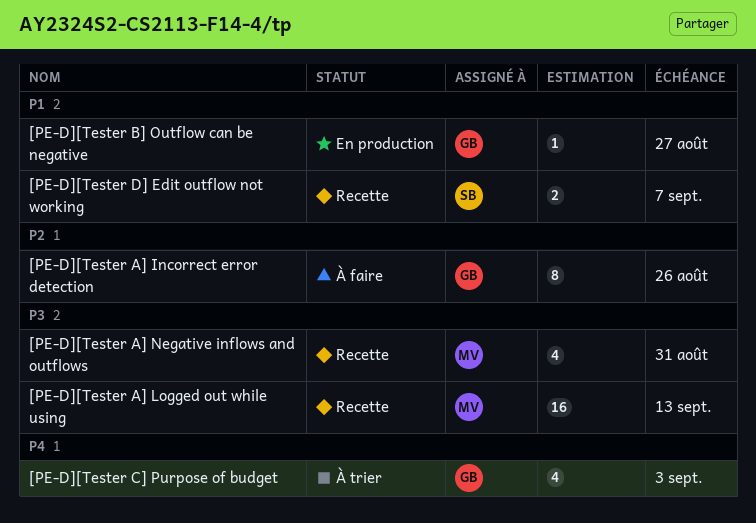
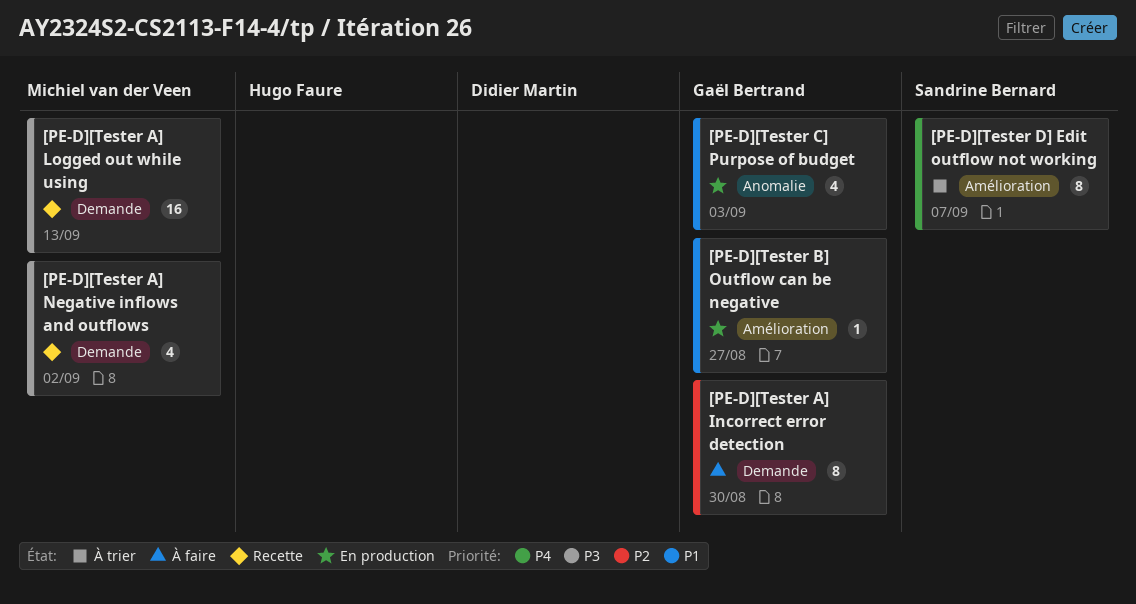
[PE-D][Tester A] Incorrect error detection, due: Aug 26 -> Aug 30
[PE-D][Tester A] Negative inflows and outflows, due: Aug 31 -> Sep 2
[PE-D][Tester C] Purpose of budget, status: À trier -> En production
[PE-D][Tester C] Purpose of budget, priority: P4 -> P1
[PE-D][Tester D] Edit outflow not working, status: Recette -> À trier
[PE-D][Tester D] Edit outflow not working, priority: P1 -> P4
[PE-D][Tester D] Edit outflow not working, estimate: 2 -> 8

